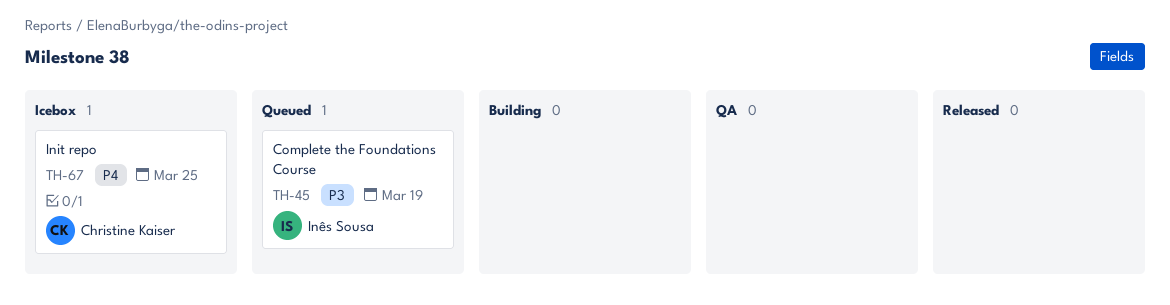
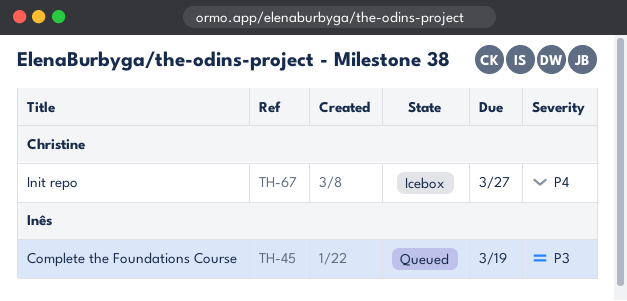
TH-67, due: Mar 25 -> Mar 27

